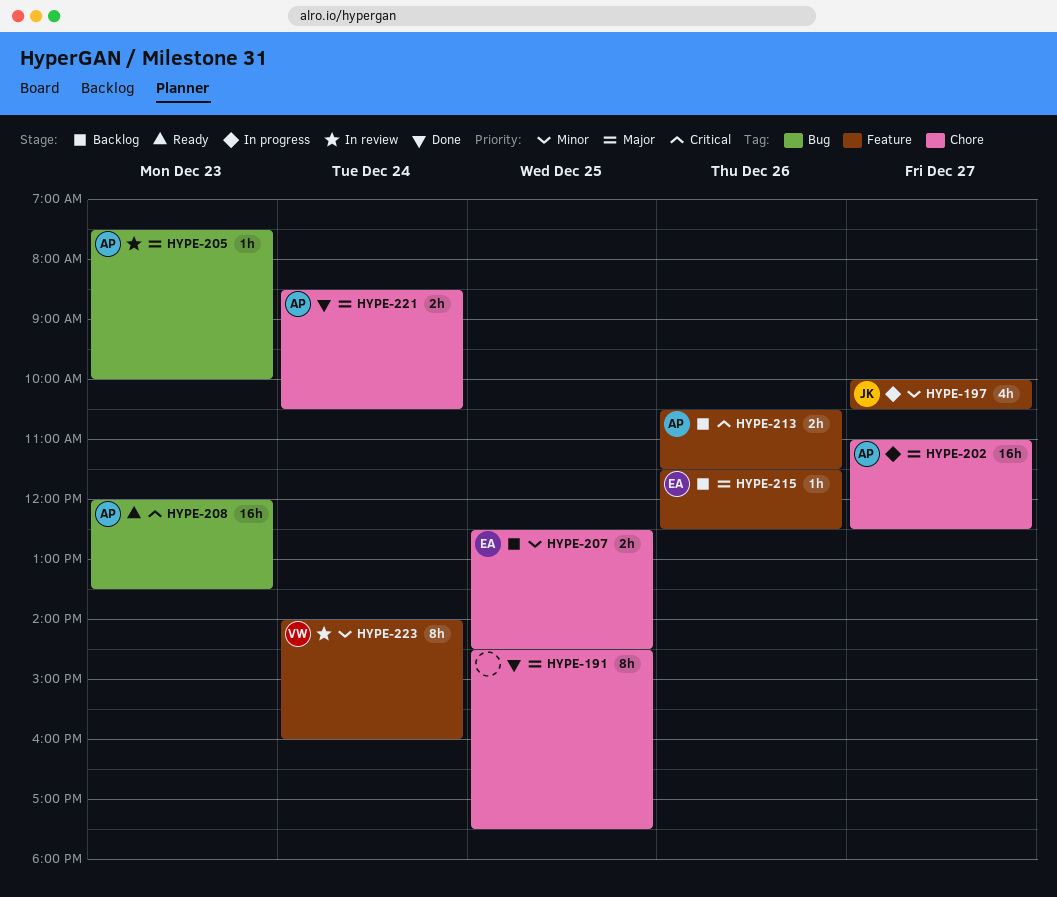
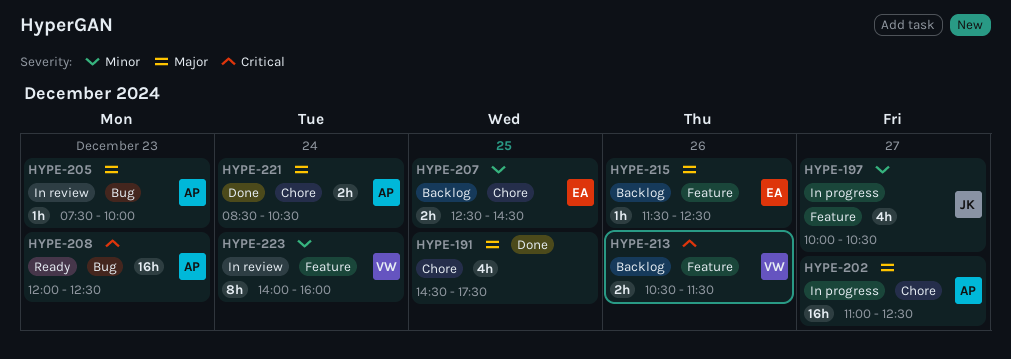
HYPE-191, estimate: 8h -> 4h
HYPE-208, ends: 13:30 -> 12:30
HYPE-213, owner: AP -> VW

